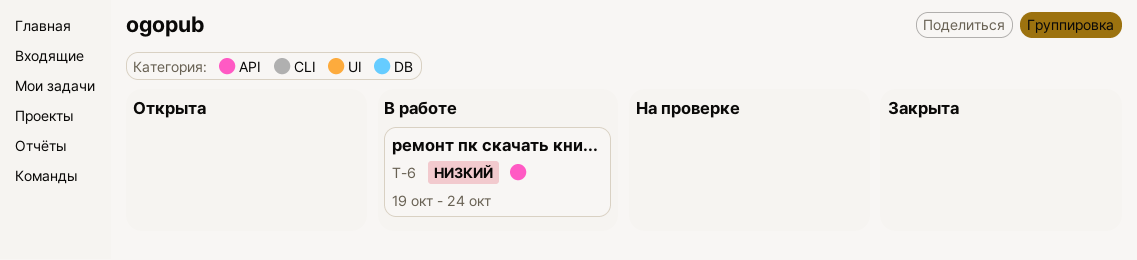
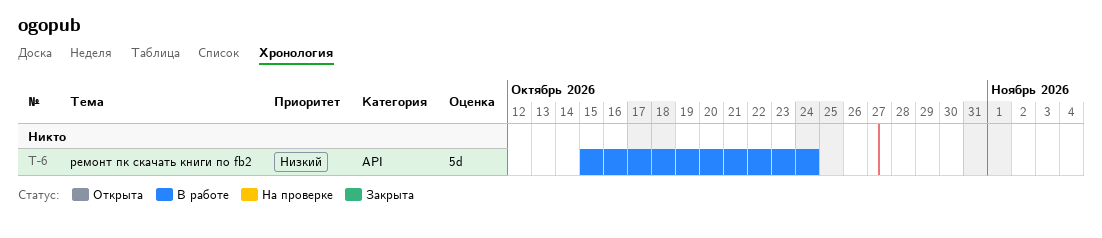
T-6, start: Oct 19 -> Oct 15

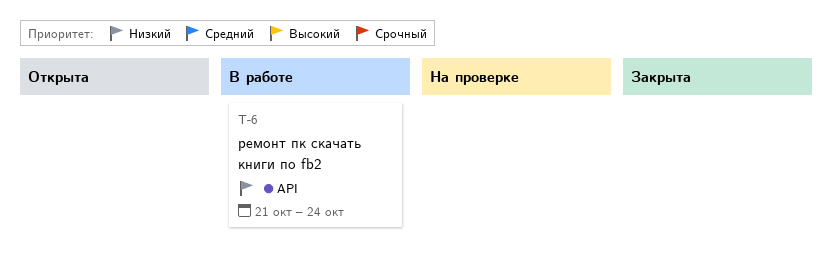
T-6, start: Oct 15 -> Oct 21

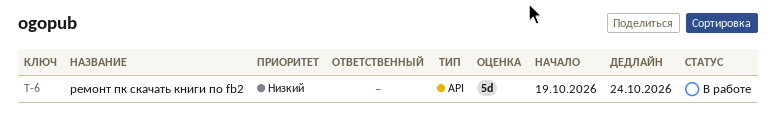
T-6, start: Oct 21 -> Oct 19

